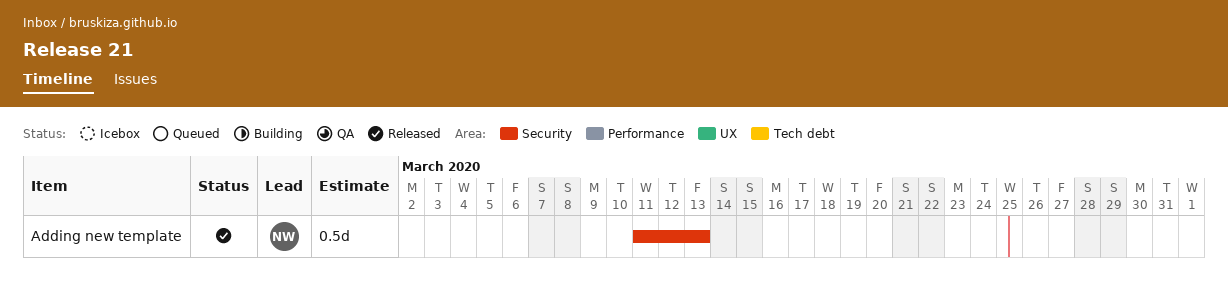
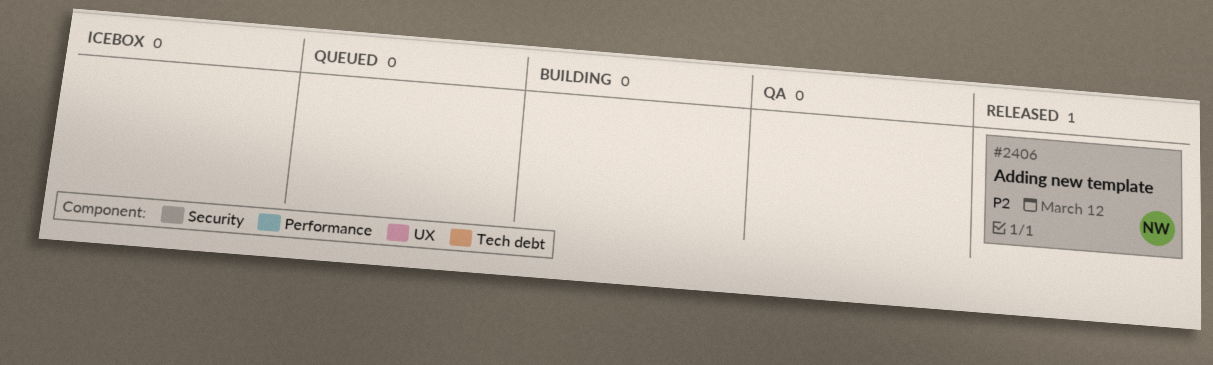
Adding new template, due: Mar 13 -> Mar 12

